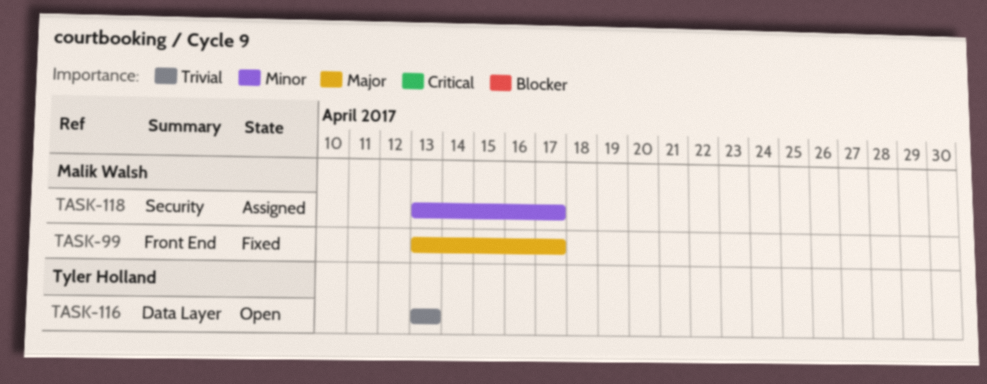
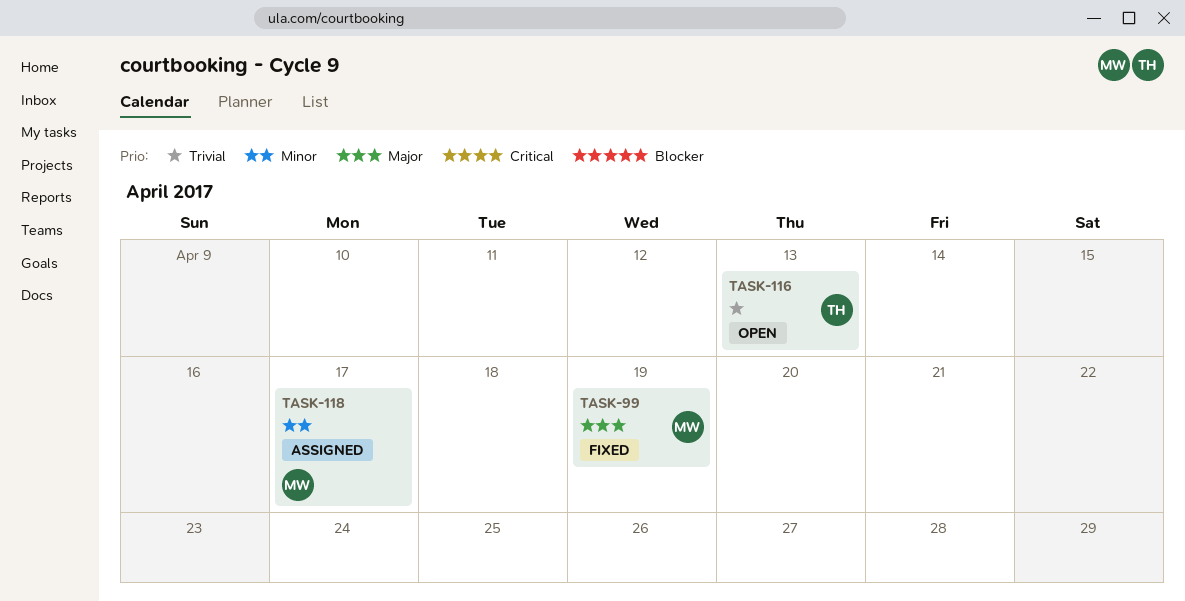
TASK-99, due: Apr 17 -> Apr 19

